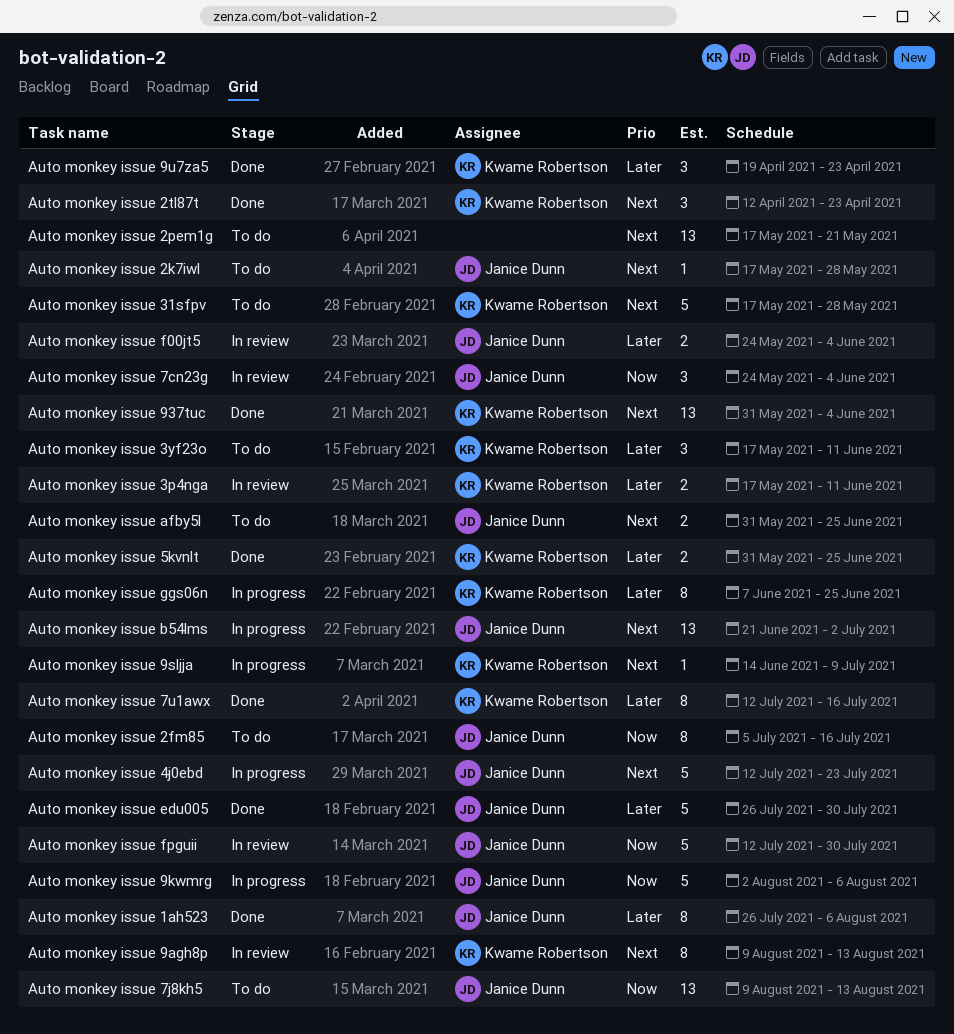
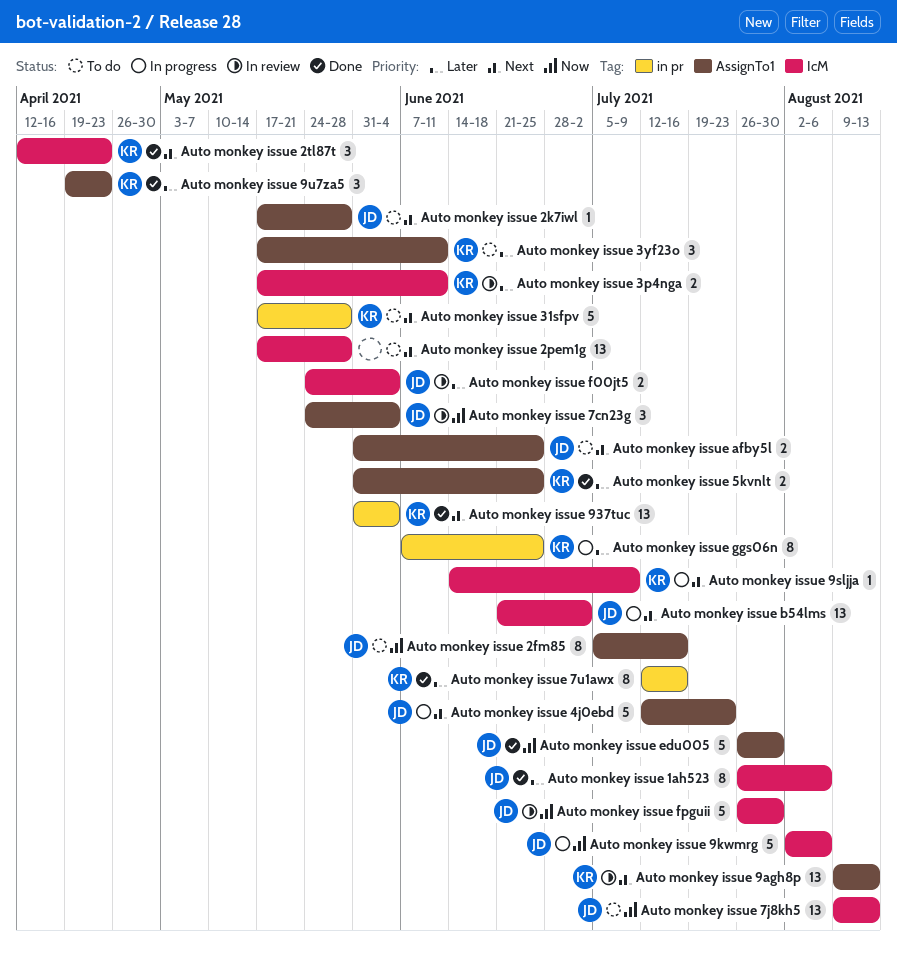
Auto monkey issue 2pem1g, due: May 21 -> May 28
Auto monkey issue 9agh8p, estimate: 8 -> 13
Auto monkey issue edu005, priority: Later -> Now
Auto monkey issue fpguii, start: Jul 12 -> Jul 26

